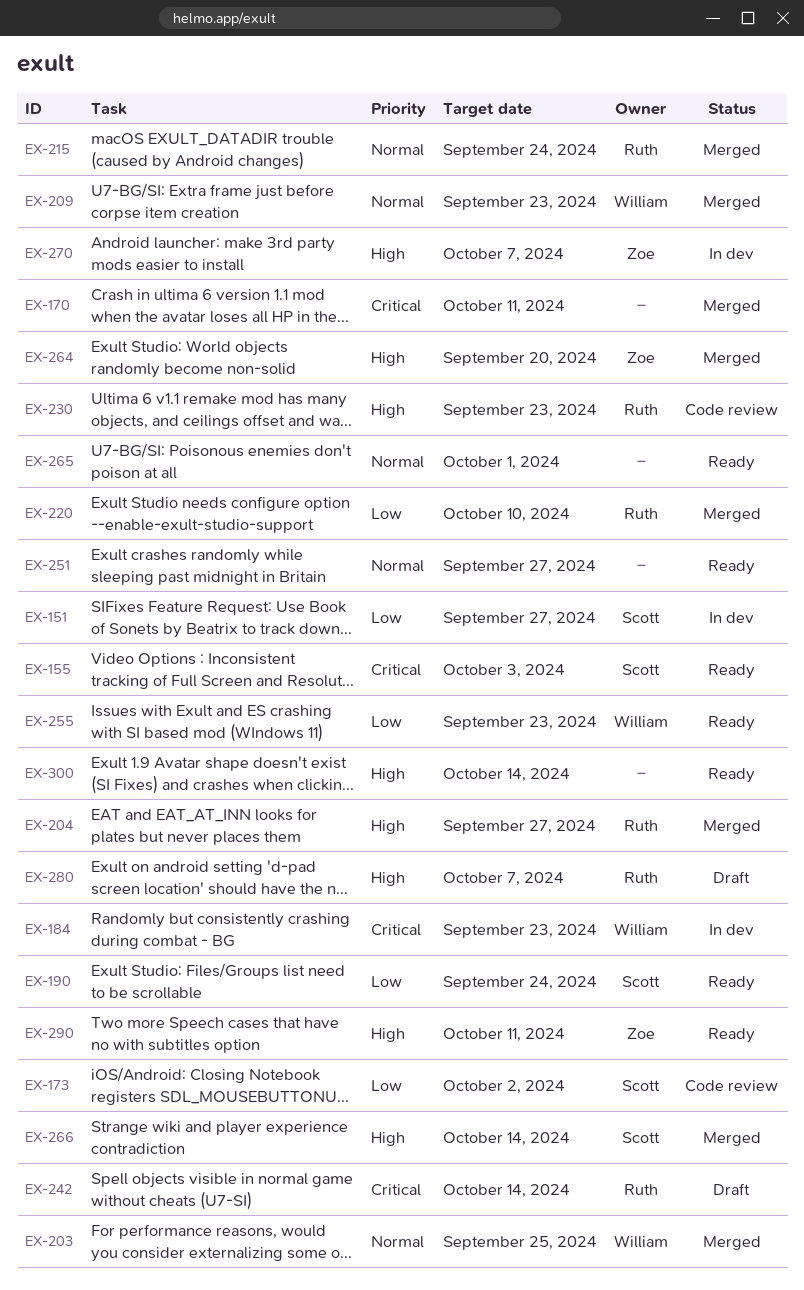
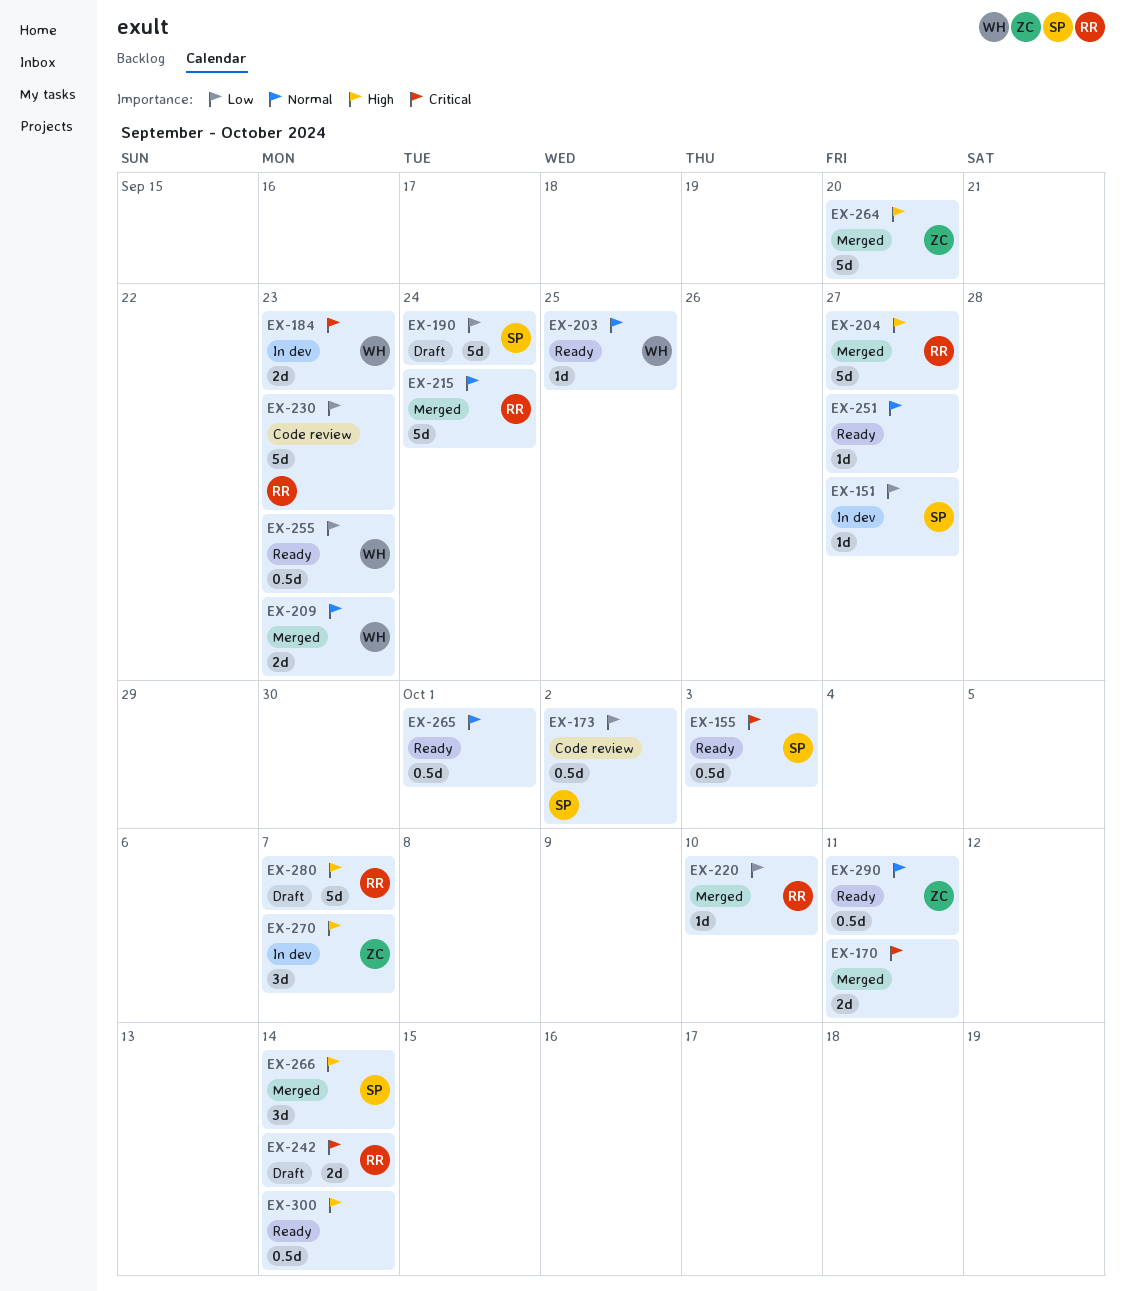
EX-190, status: Ready -> Draft
EX-203, status: Merged -> Ready
EX-230, priority: High -> Low
EX-290, priority: High -> Normal

